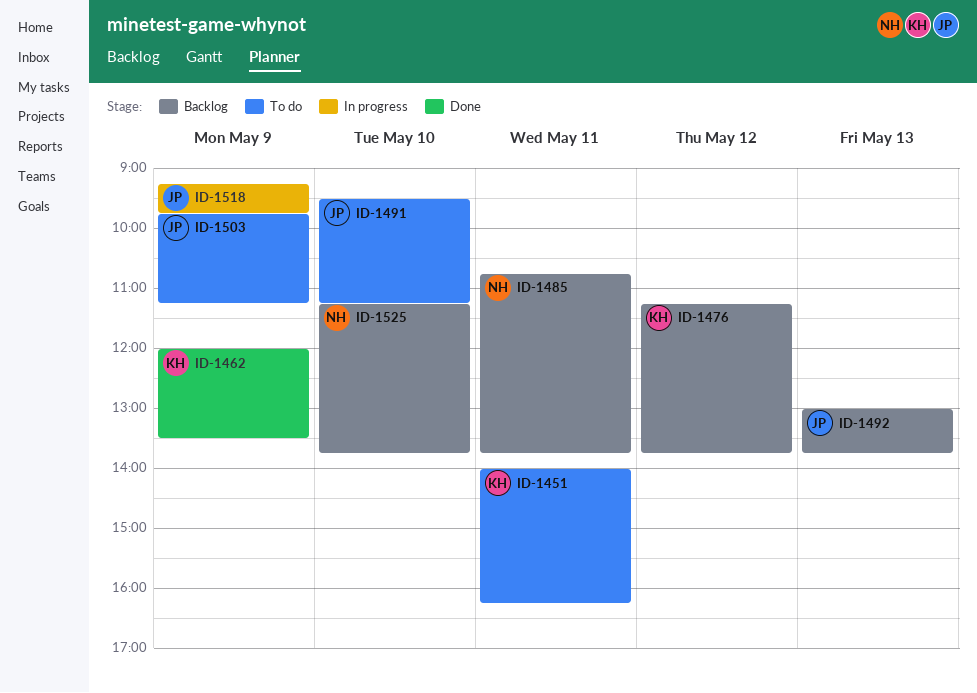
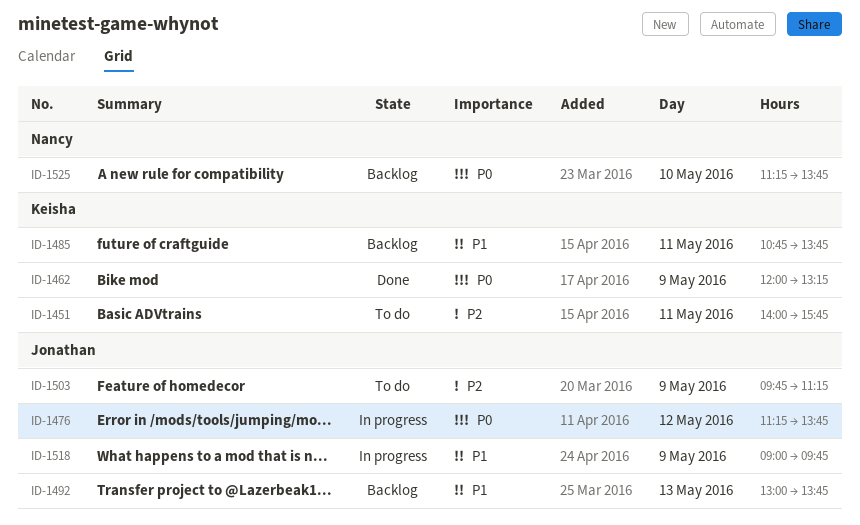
ID-1451, ends: 16:15 -> 15:45
ID-1462, ends: 13:30 -> 13:15
ID-1476, status: Backlog -> In progress
ID-1476, owner: Keisha -> Jonathan
ID-1485, owner: Nancy -> Keisha
ID-1491: present -> none
ID-1518, begins: 09:15 -> 09:00

